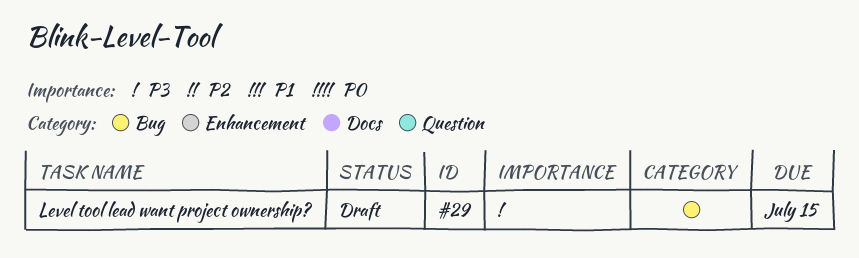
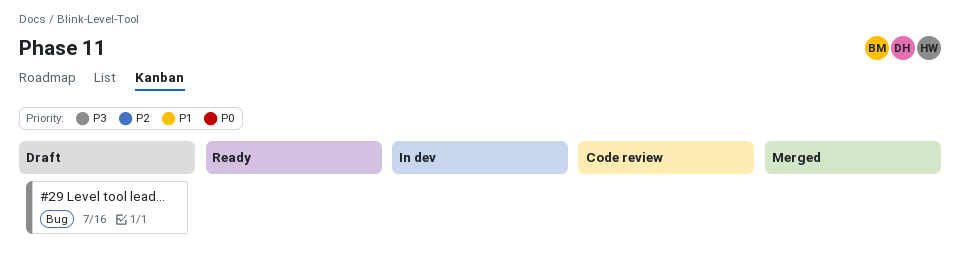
#29, due: Jul 15 -> Jul 16

